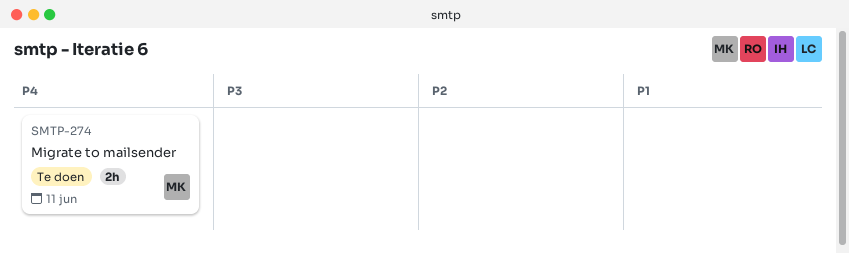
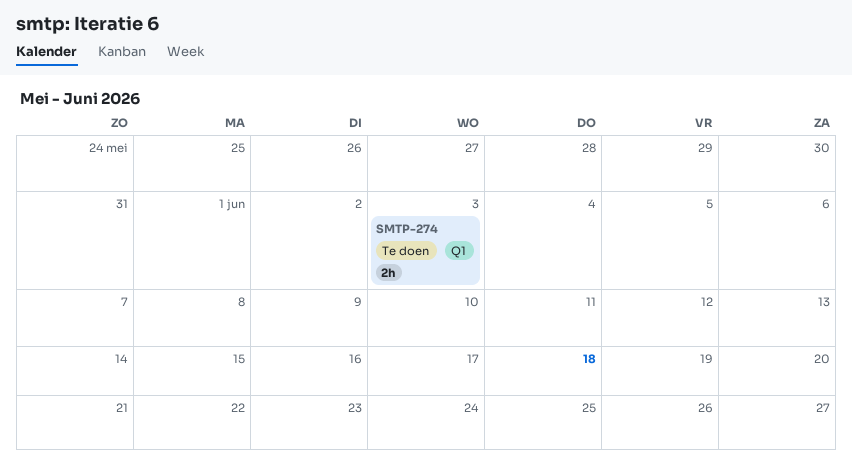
SMTP-274, due: Jun 11 -> Jun 3

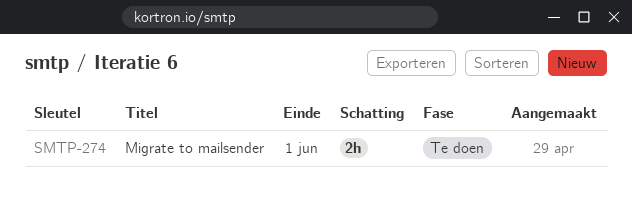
SMTP-274, due: Jun 3 -> Jun 1

